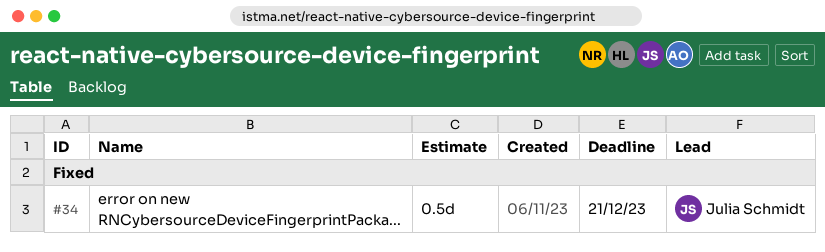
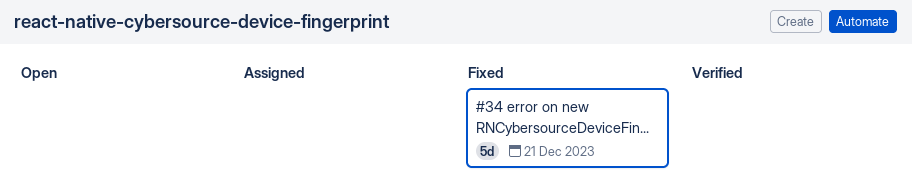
#34, estimate: 0.5d -> 5d

